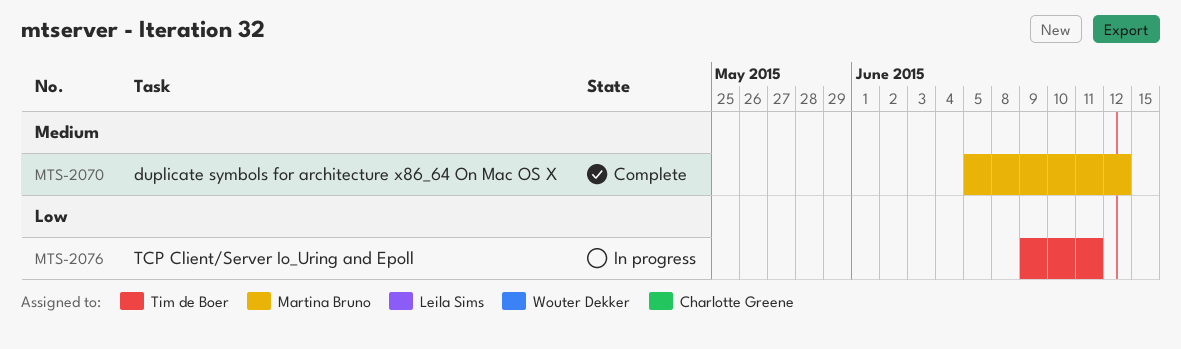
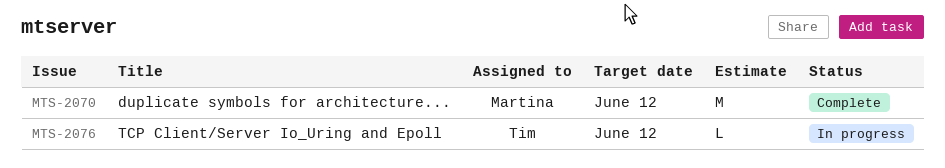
MTS-2076, due: Jun 11 -> Jun 12

